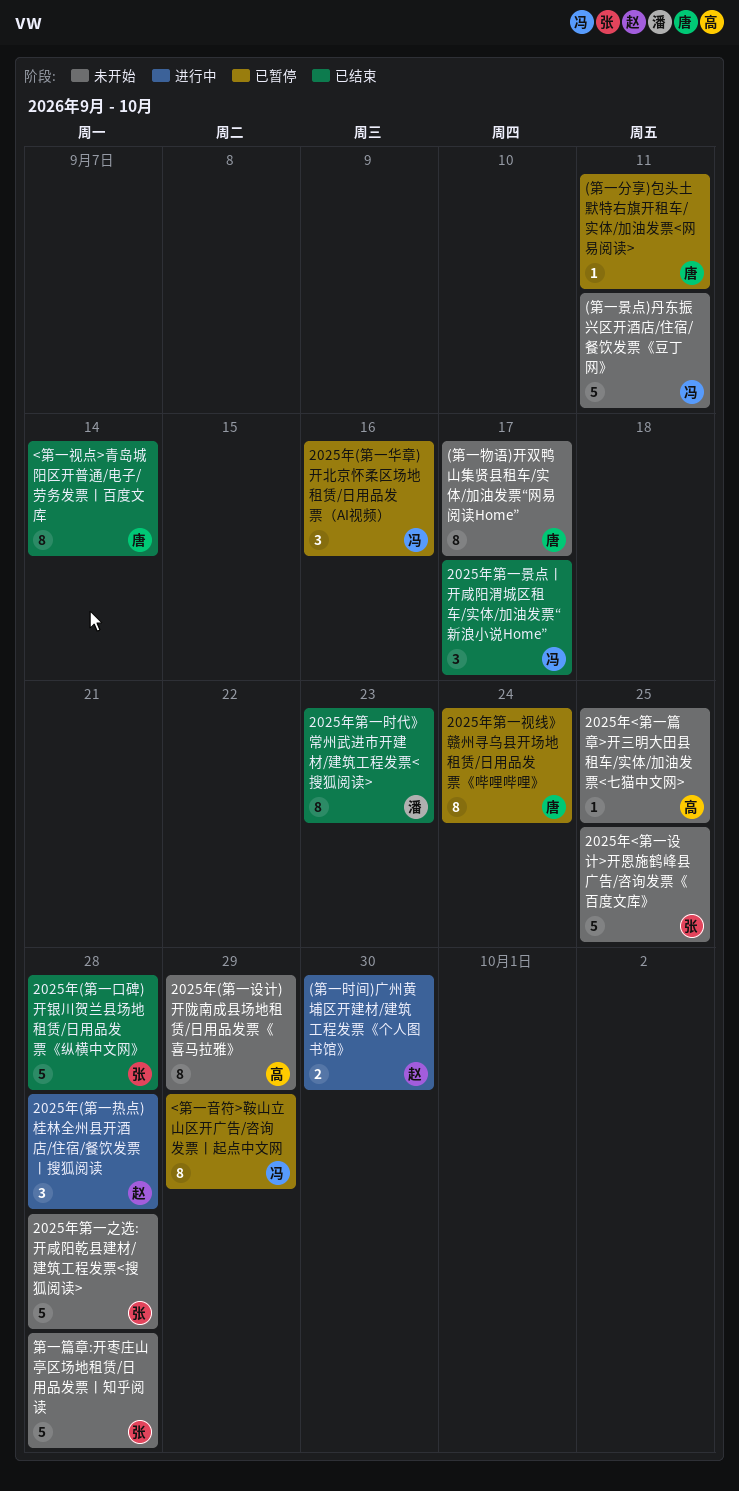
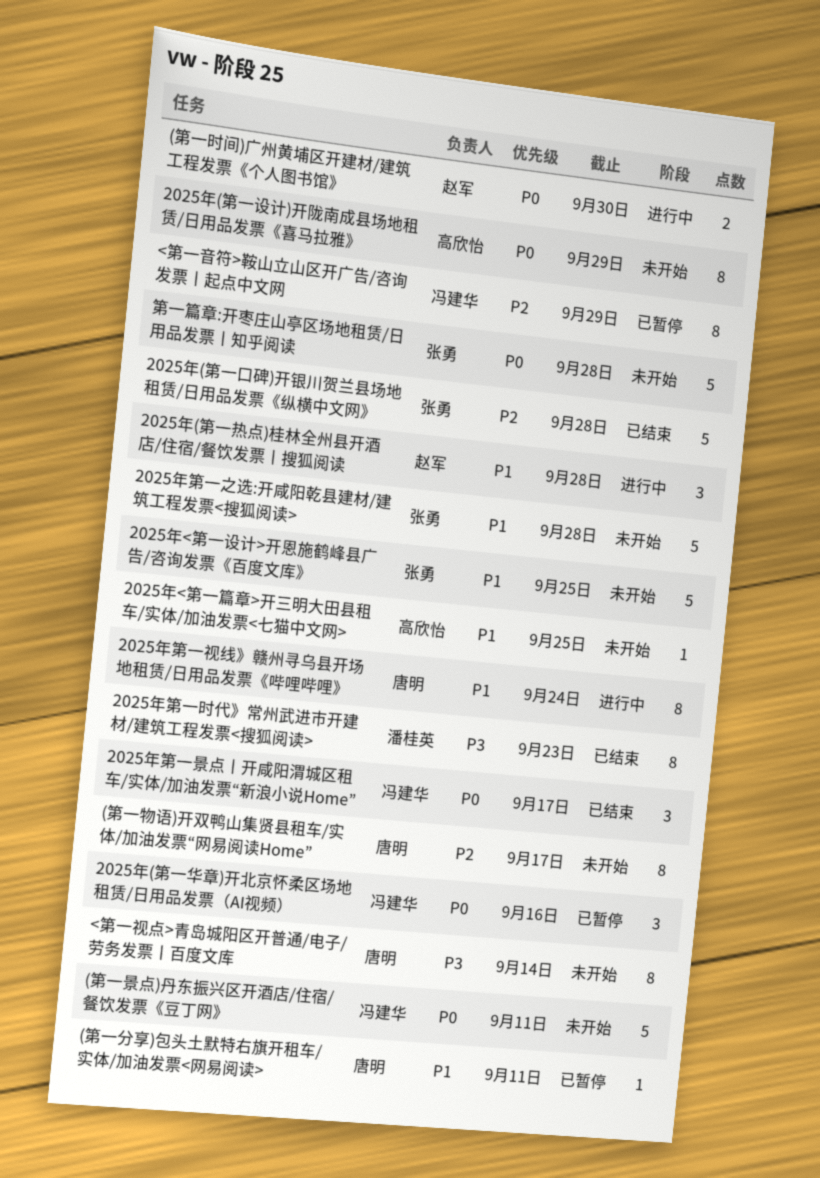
2025年第一视线》赣州寻乌县开场地租赁/日用品发票《哔哩哔哩》, status: 已暂停 -> 进行中
<第一视点>青岛城阳区开普通/电子/劳务发票丨百度文库, status: 已结束 -> 未开始

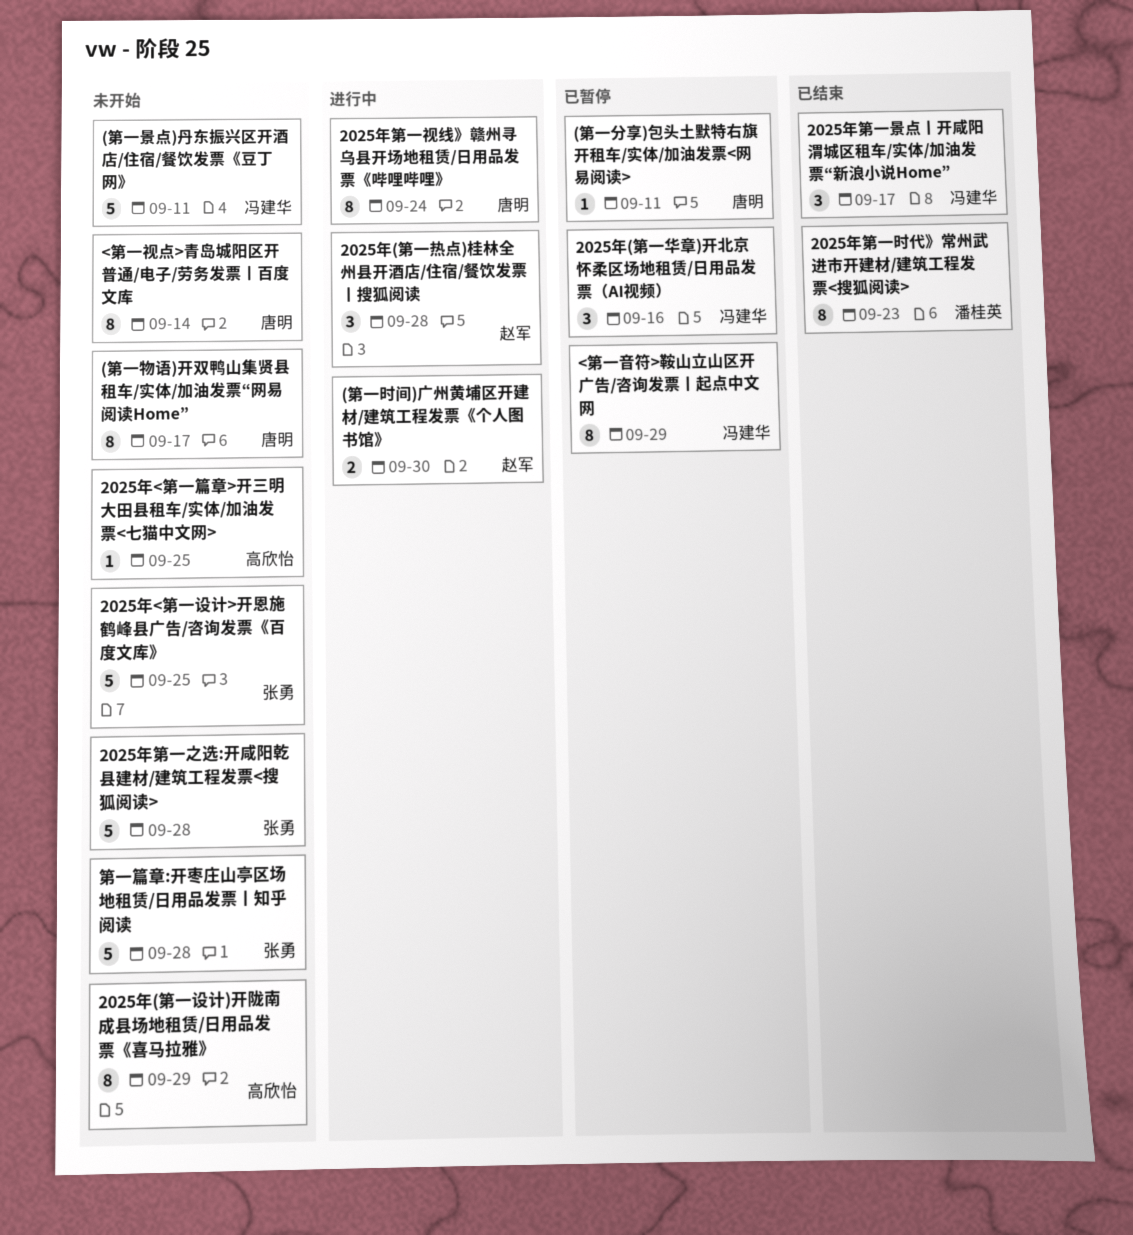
2025年(第一口碑)开银川贺兰县场地租赁/日用品发票《纵横中文网》: present -> none

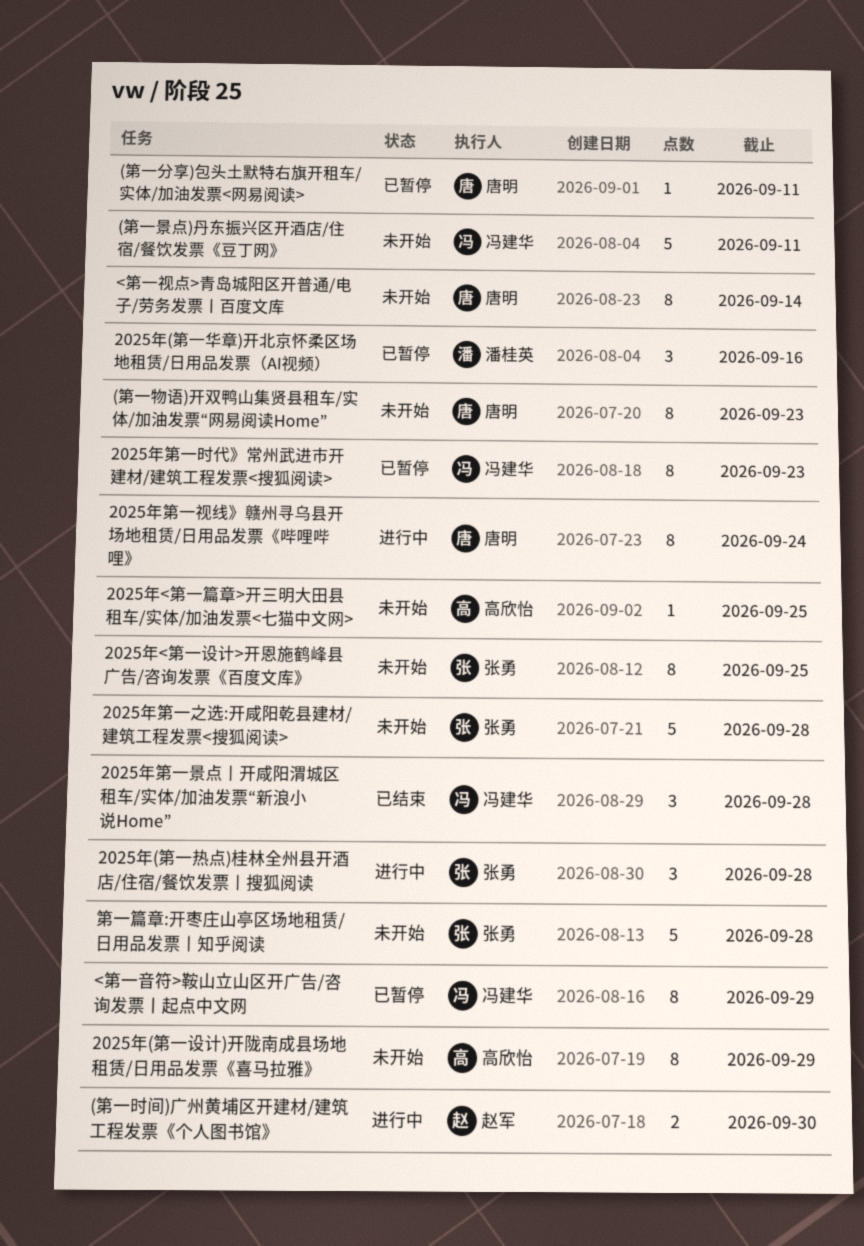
(第一物语)开双鸭山集贤县租车/实体/加油发票“网易阅读Home”, due: Sep 17 -> Sep 23
2025年(第一华章)开北京怀柔区场地租赁/日用品发票（AI视频）, owner: 冯建华 -> 潘桂英
2025年(第一热点)桂林全州县开酒店/住宿/餐饮发票丨搜狐阅读, owner: 赵军 -> 张勇
2025年<第一设计>开恩施鹤峰县广告/咨询发票《百度文库》, estimate: 5 -> 8
2025年第一时代》常州武进市开建材/建筑工程发票<搜狐阅读>, status: 已结束 -> 已暂停
2025年第一时代》常州武进市开建材/建筑工程发票<搜狐阅读>, owner: 潘桂英 -> 冯建华
2025年第一景点丨开咸阳渭城区租车/实体/加油发票“新浪小说Home”, due: Sep 17 -> Sep 28

